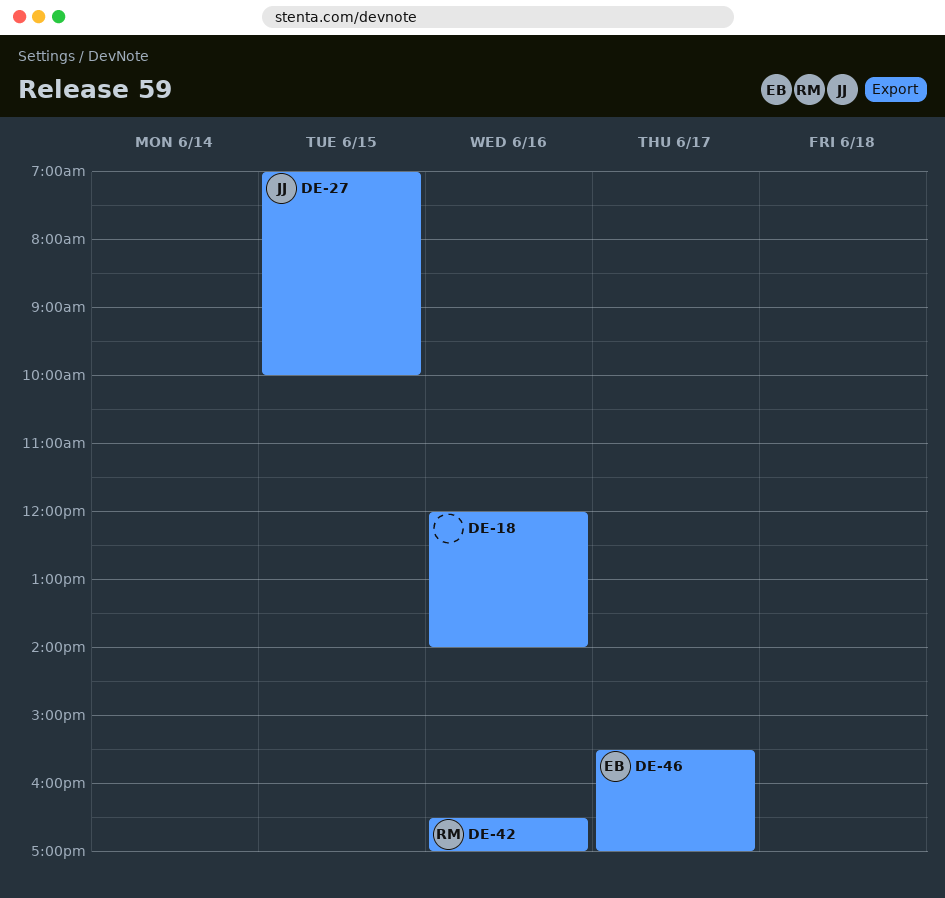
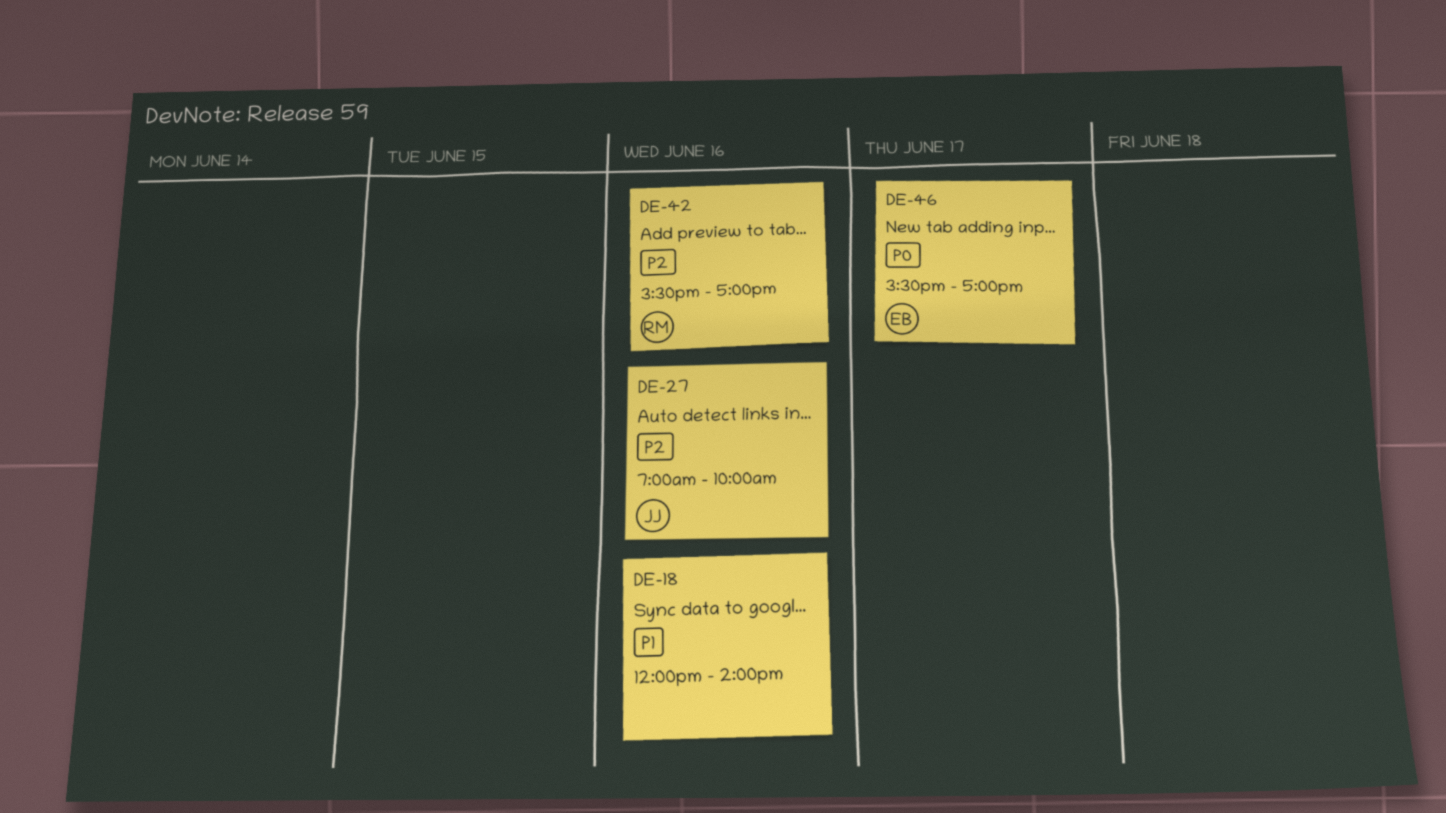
DE-27, day: Jun 15 -> Jun 16
DE-42, begins: 16:30 -> 15:30

